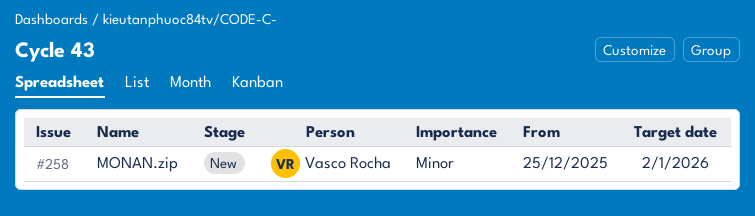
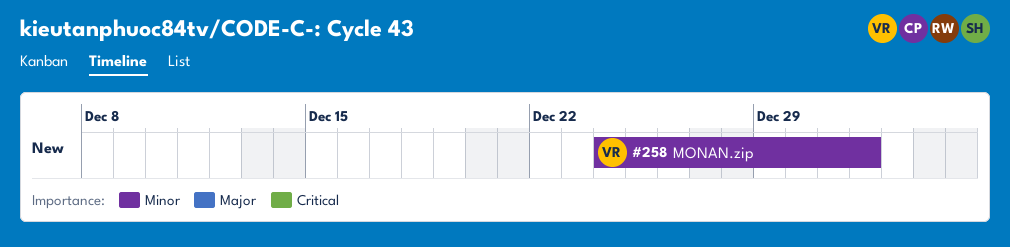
#258, start: Dec 25 -> Dec 24
#258, due: Jan 2 -> Jan 1

